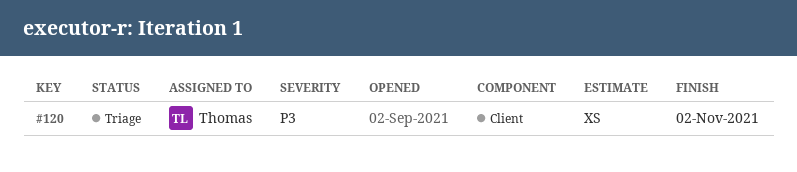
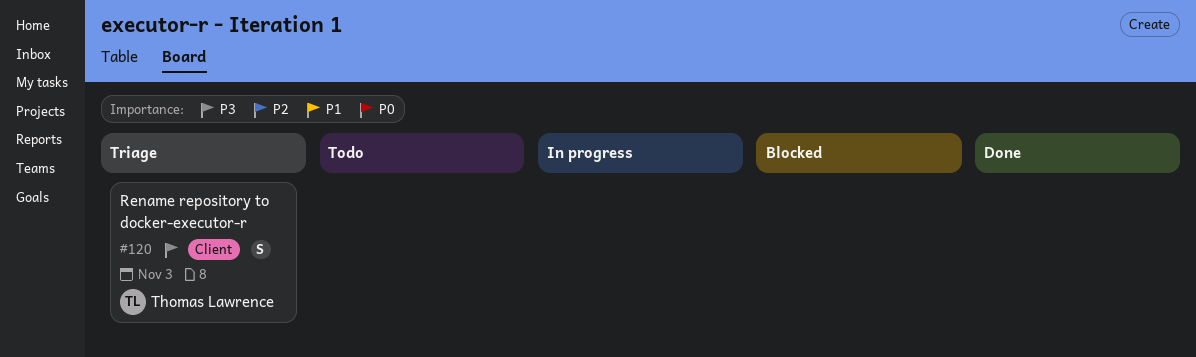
#120, estimate: XS -> S
#120, due: Nov 2 -> Nov 3

